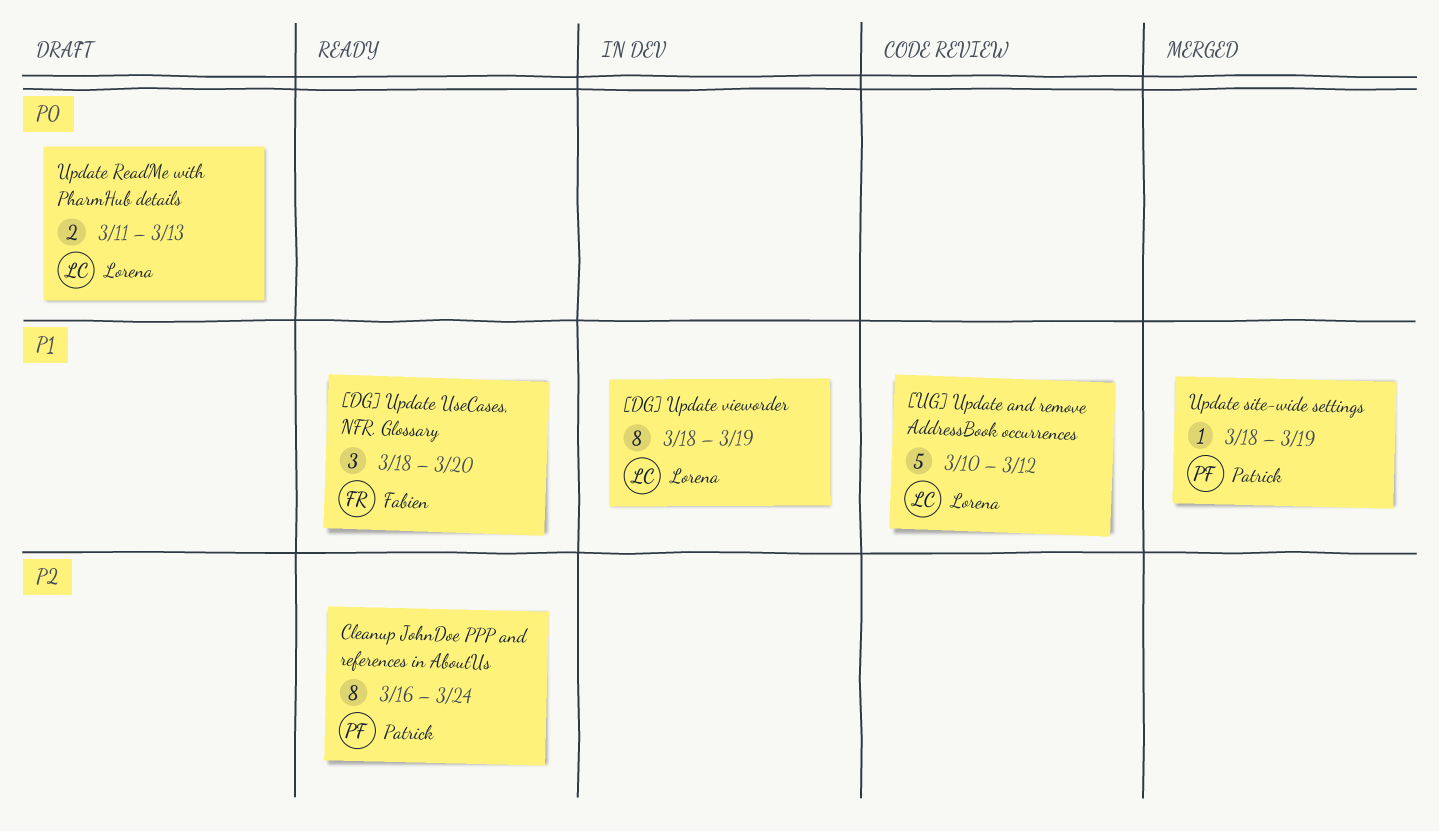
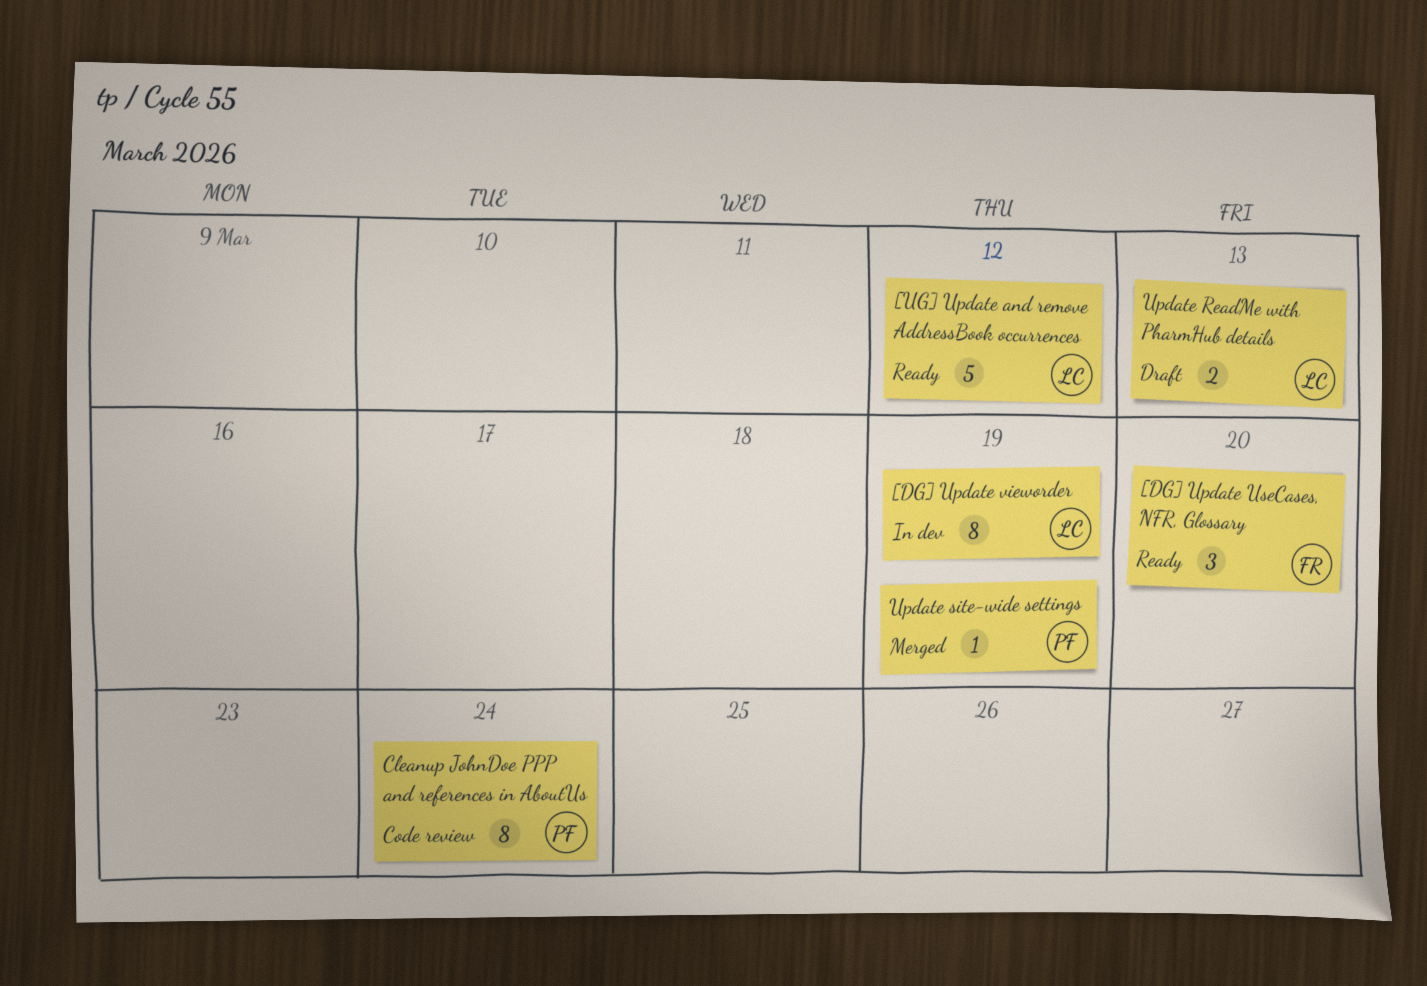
[UG] Update and remove AddressBook occurrences, status: Code review -> Ready
Cleanup JohnDoe PPP and references in AboutUs, status: Ready -> Code review

